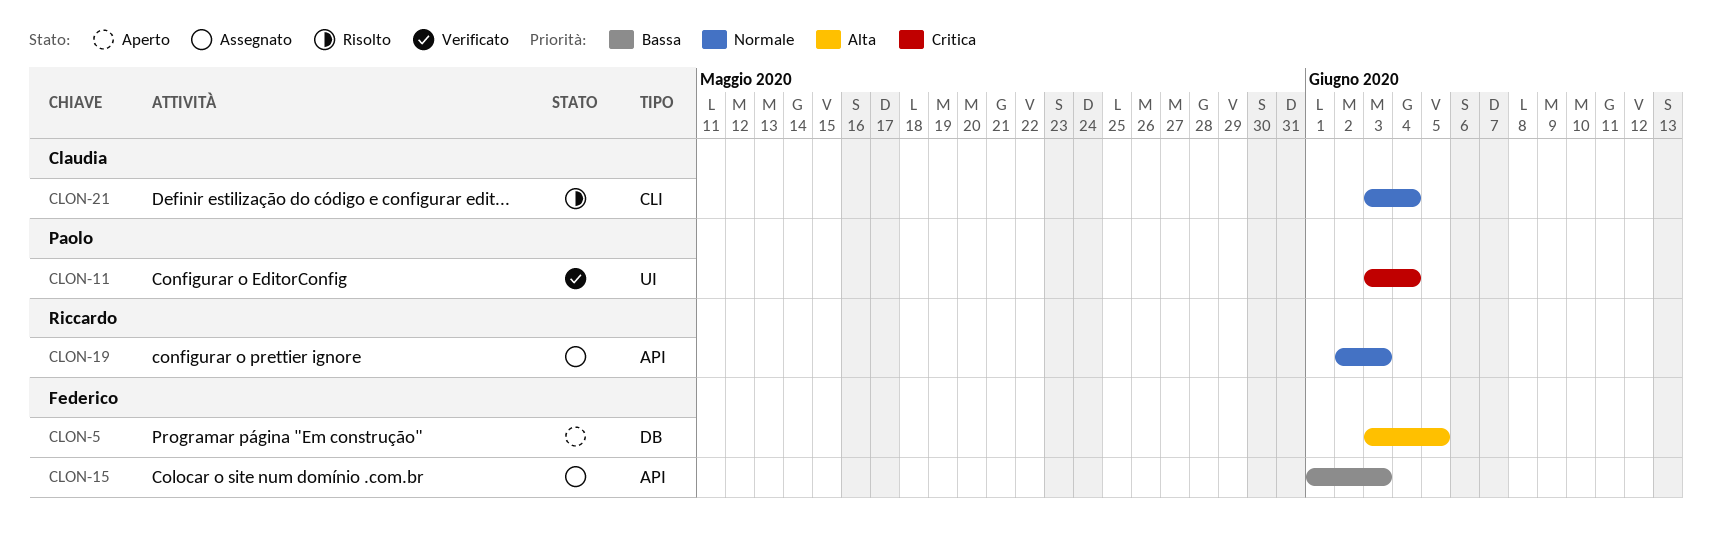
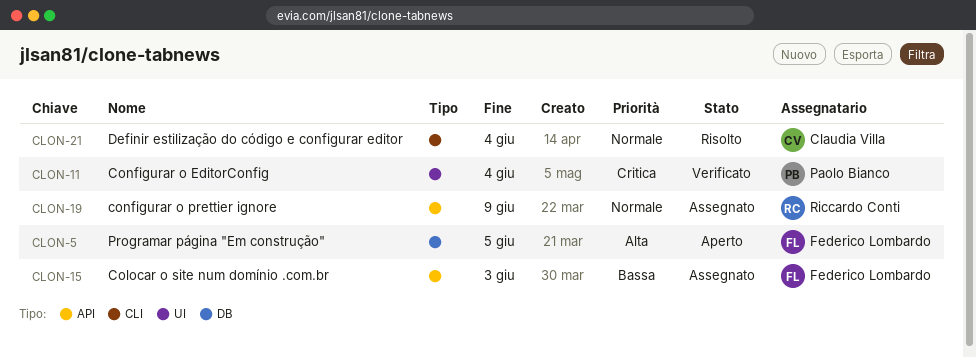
CLON-19, due: Jun 3 -> Jun 9

